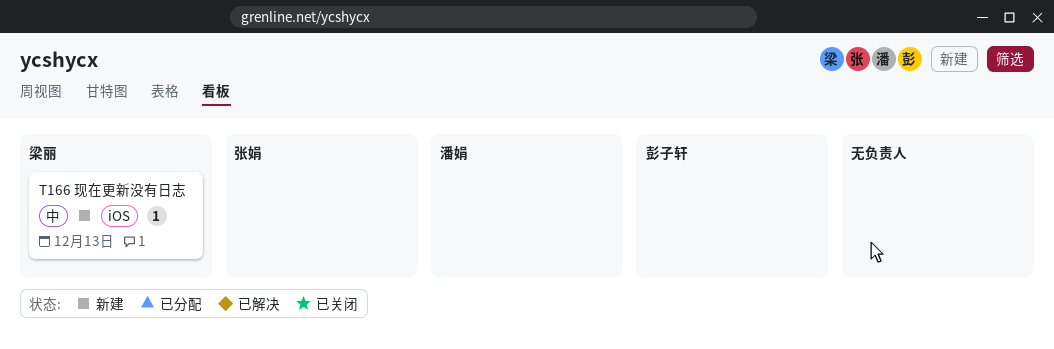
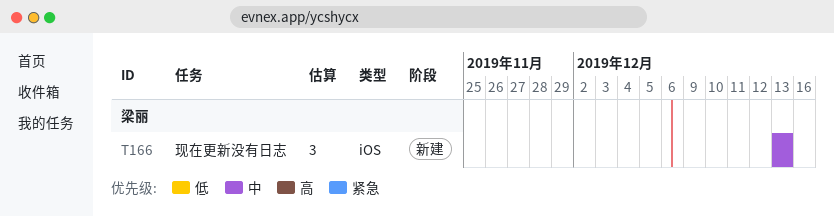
T166, estimate: 1 -> 3

